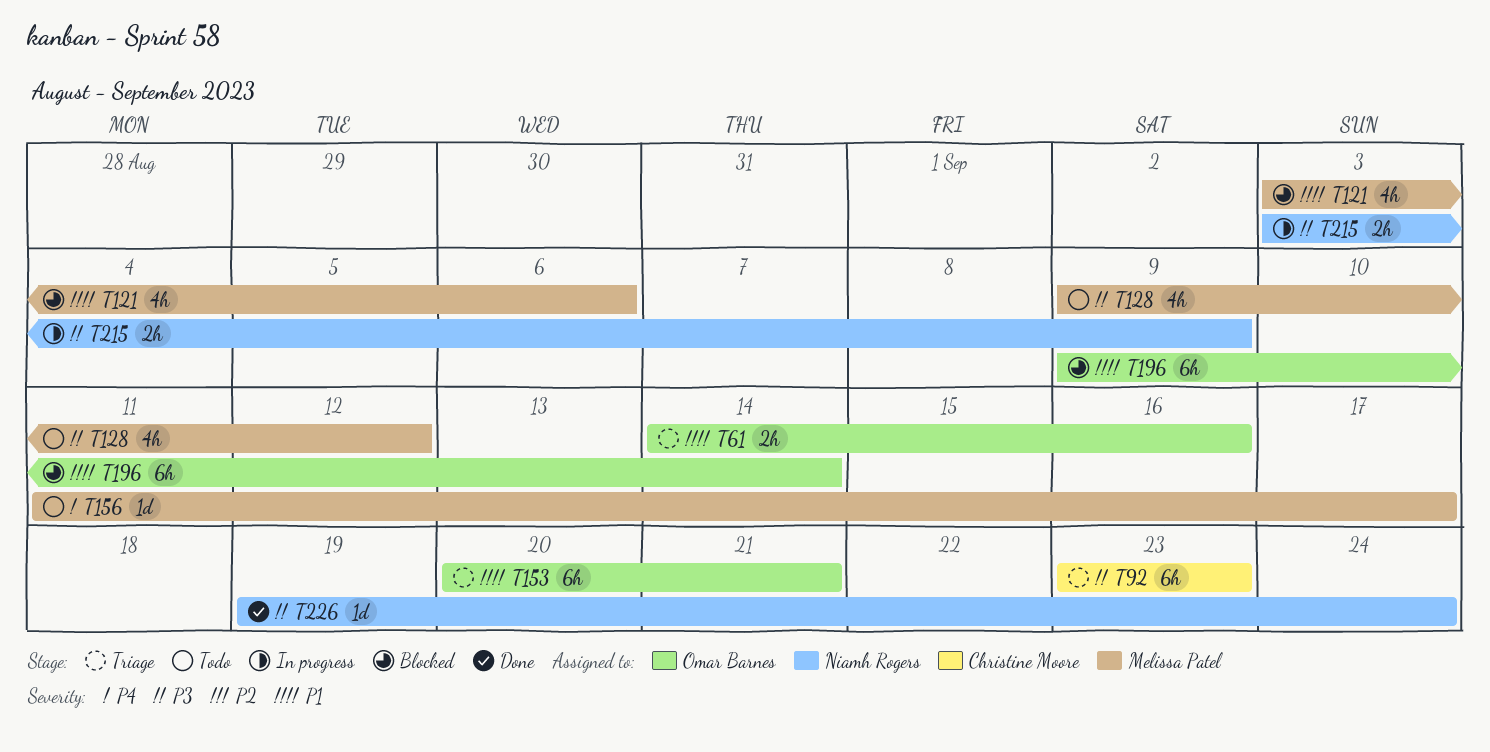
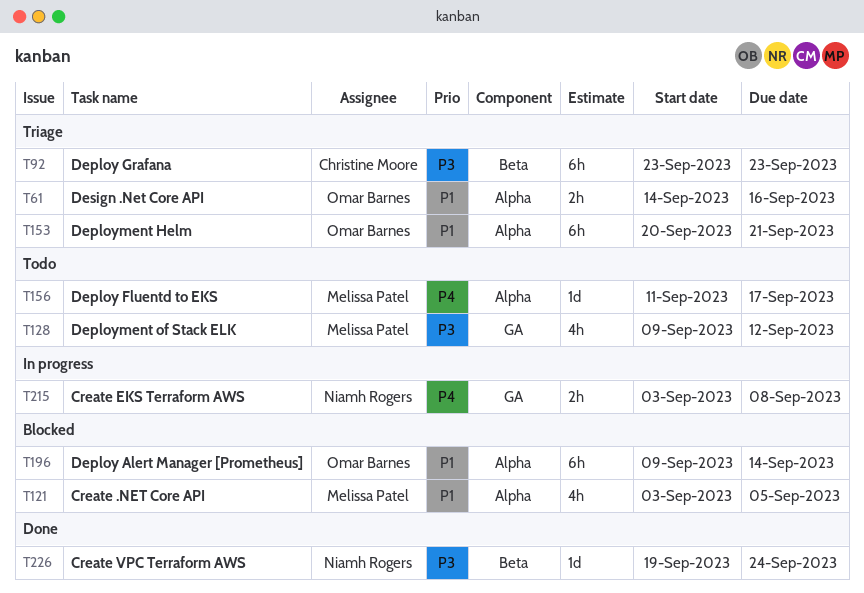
T121, due: Sep 6 -> Sep 5
T215, priority: P3 -> P4
T215, due: Sep 9 -> Sep 8

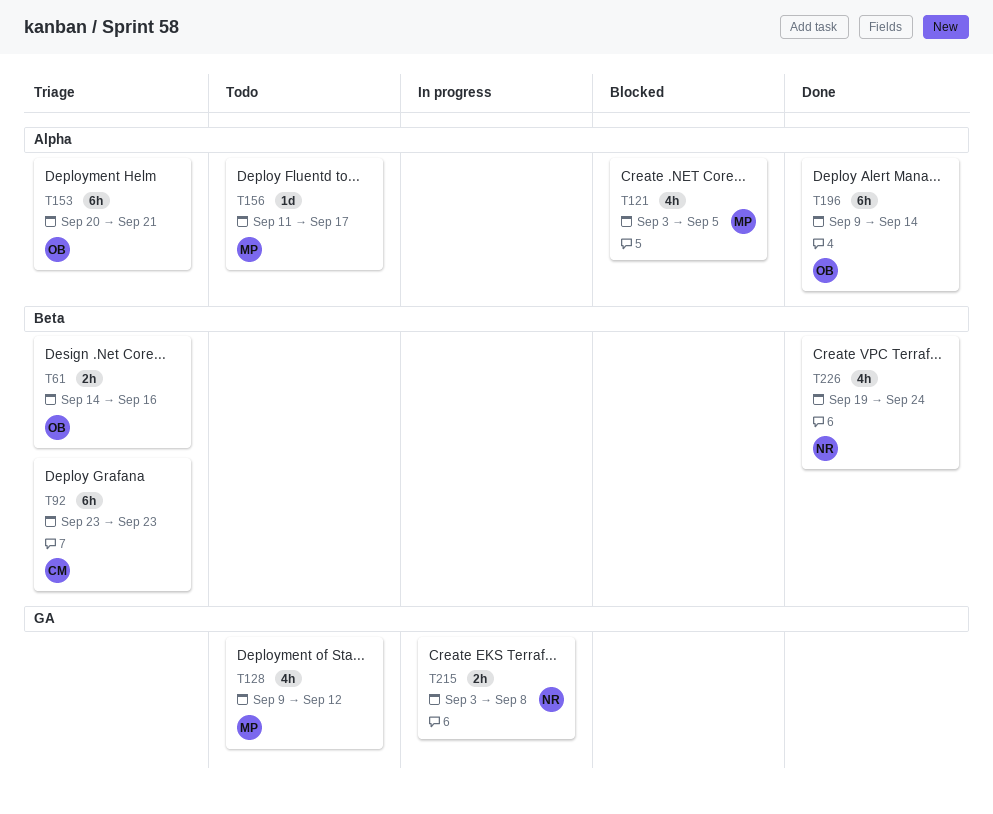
T61, label: Alpha -> Beta
T196, status: Blocked -> Done
T226, estimate: 1d -> 4h

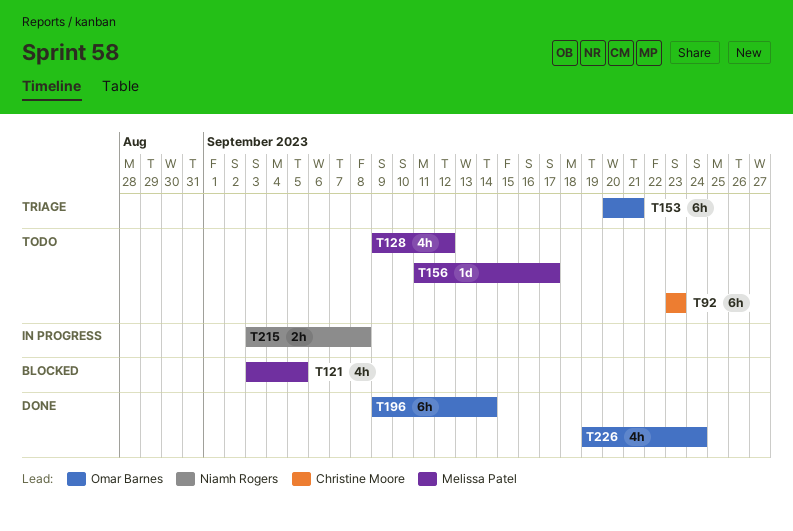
T61: present -> none
T92, status: Triage -> Todo
T226, owner: Niamh Rogers -> Omar Barnes

